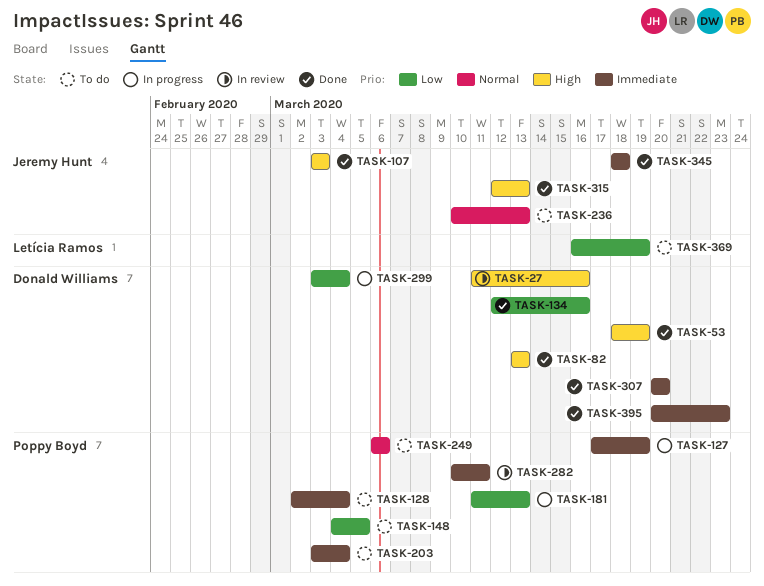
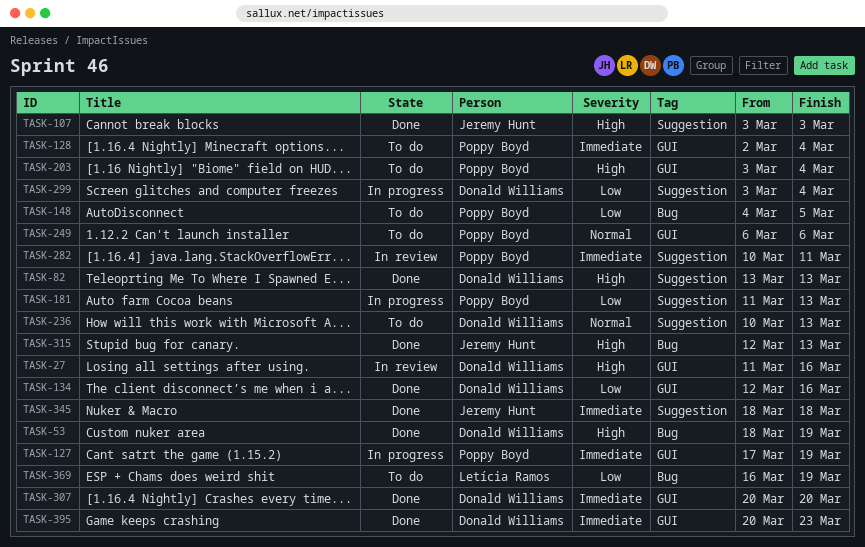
TASK-203, priority: Immediate -> High
TASK-236, owner: Jeremy Hunt -> Donald Williams

